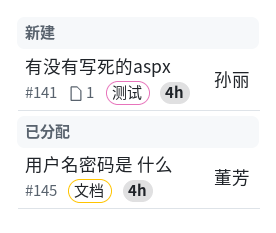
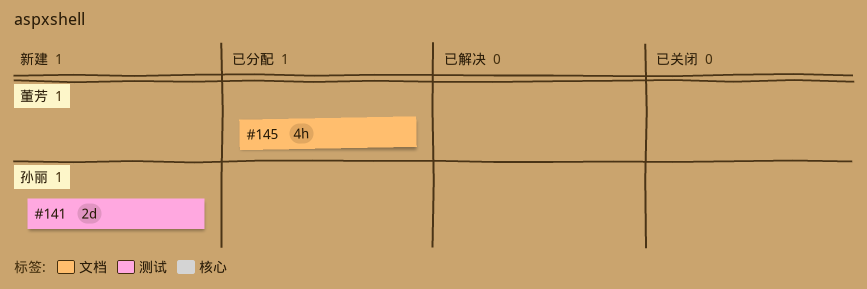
#141, estimate: 4h -> 2d

